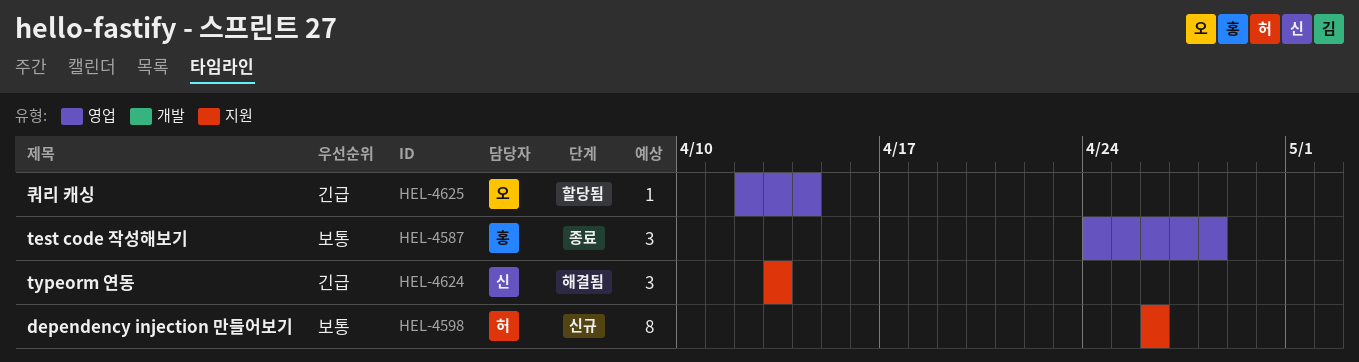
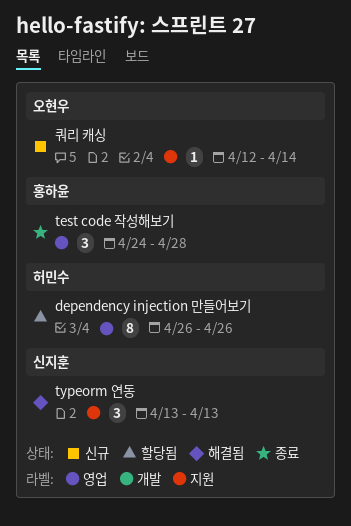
dependency injection 만들어보기, status: 신규 -> 할당됨
dependency injection 만들어보기, label: 지원 -> 영업
쿼리 캐싱, status: 할당됨 -> 신규
쿼리 캐싱, label: 영업 -> 지원

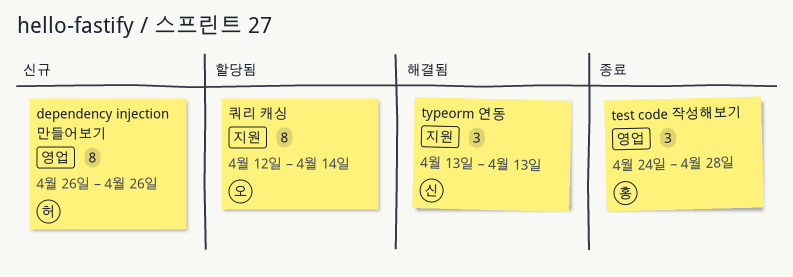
dependency injection 만들어보기, status: 할당됨 -> 신규
쿼리 캐싱, status: 신규 -> 할당됨
쿼리 캐싱, estimate: 1 -> 8

